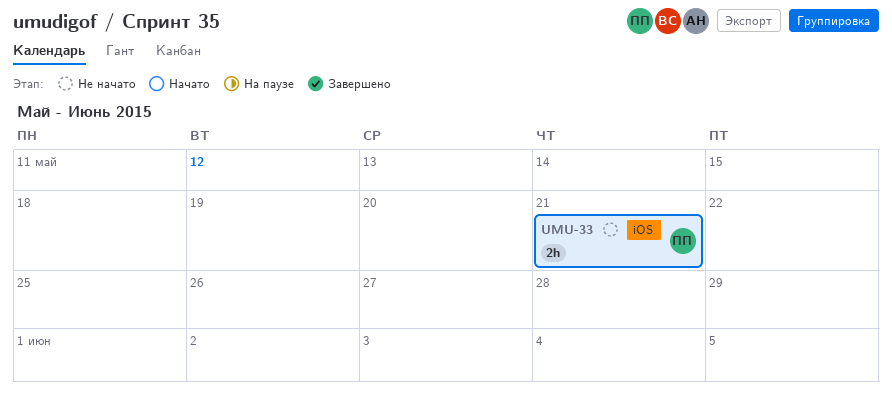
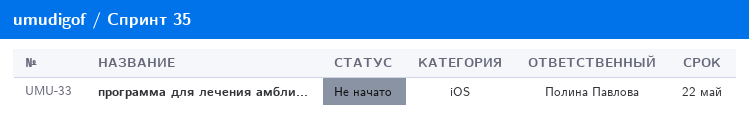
UMU-33, due: May 21 -> May 22

